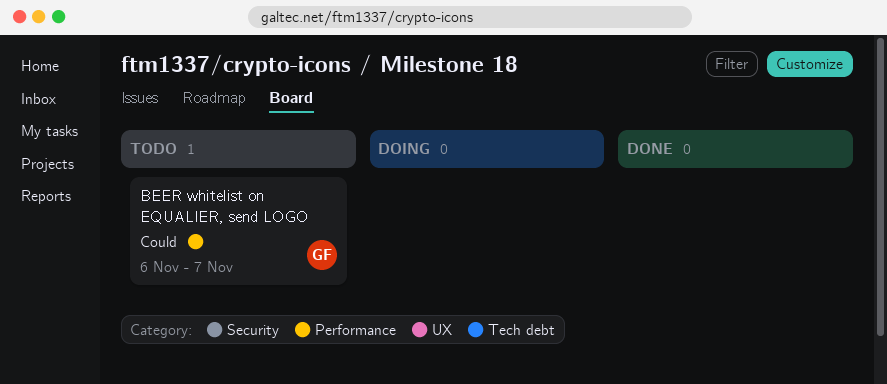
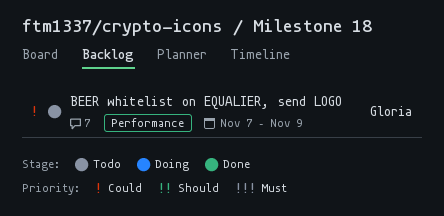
BEER whitelist on EQUALIER, send LOGO, start: Nov 6 -> Nov 7
BEER whitelist on EQUALIER, send LOGO, due: Nov 7 -> Nov 9

